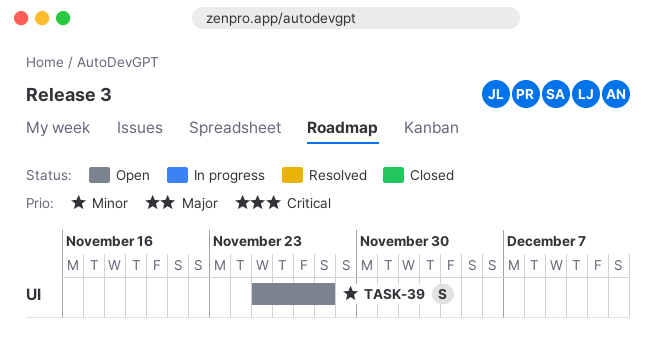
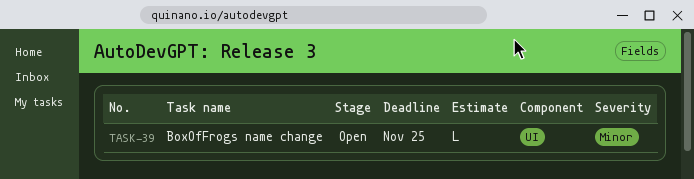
TASK-39, estimate: S -> L
TASK-39, due: Nov 28 -> Nov 25

